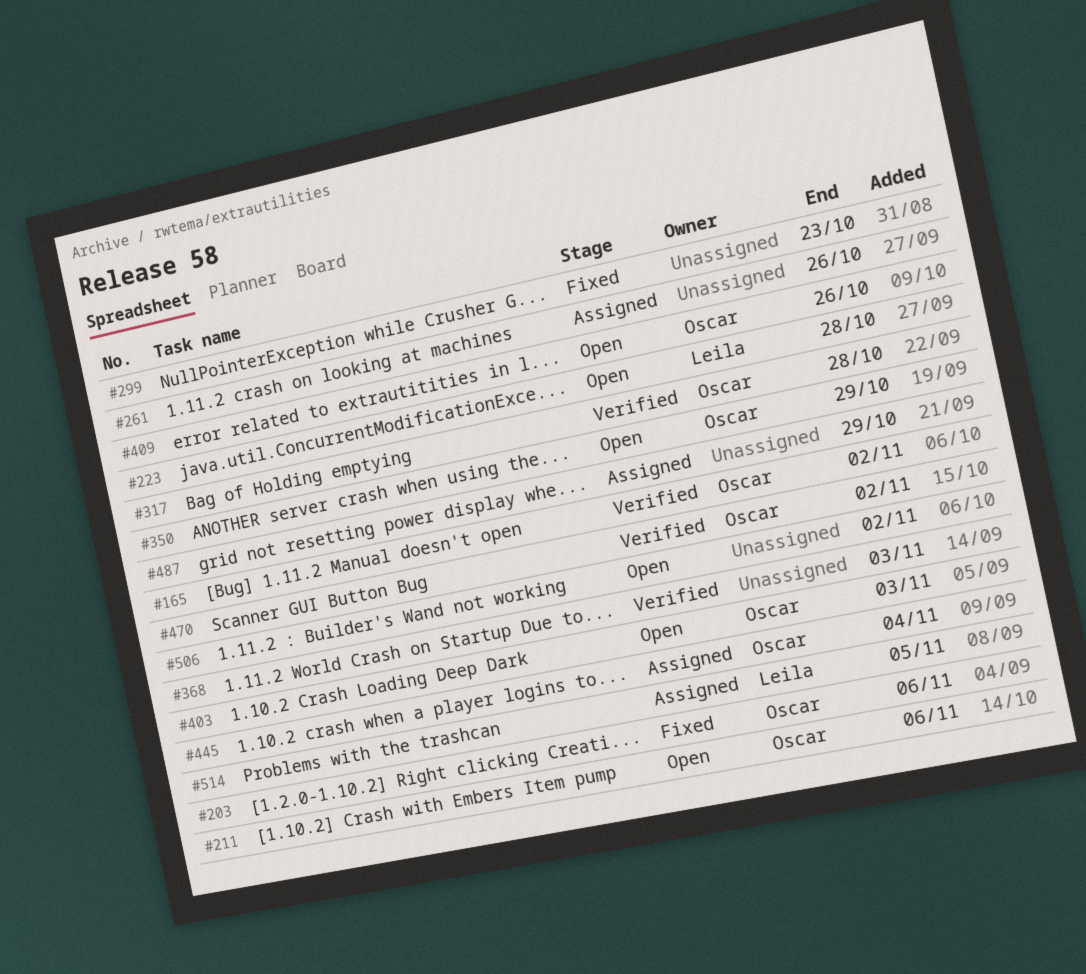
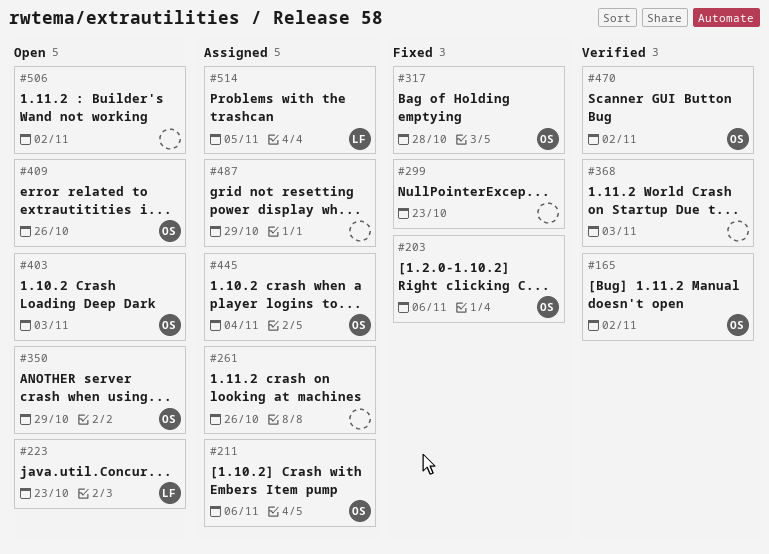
#211, status: Open -> Assigned
#223, due: Oct 28 -> Oct 23
#317, status: Verified -> Fixed

